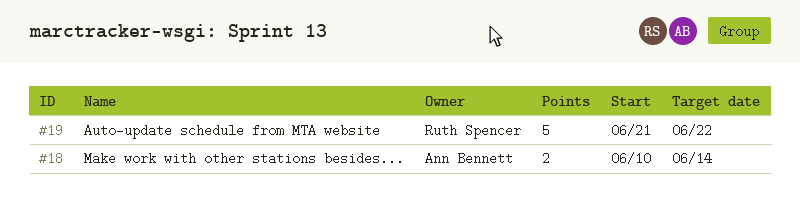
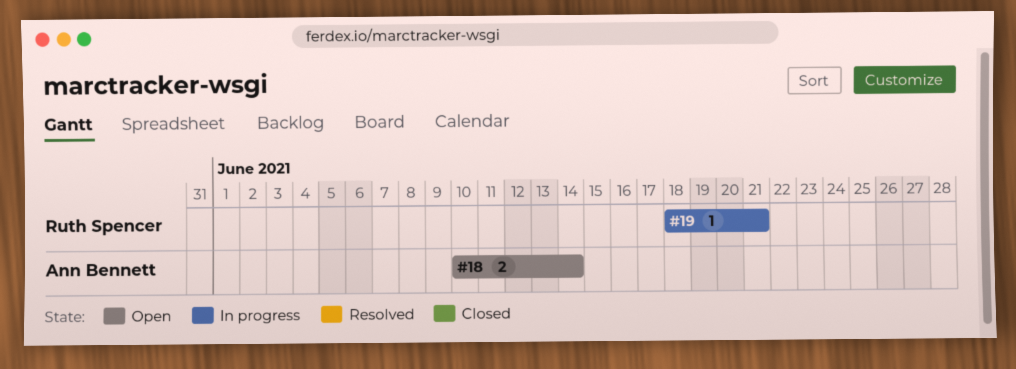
#19, estimate: 5 -> 1
#19, start: Jun 21 -> Jun 18
#19, due: Jun 22 -> Jun 21

